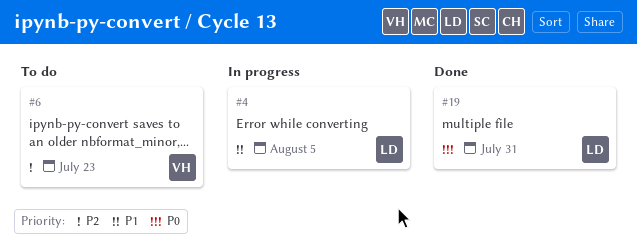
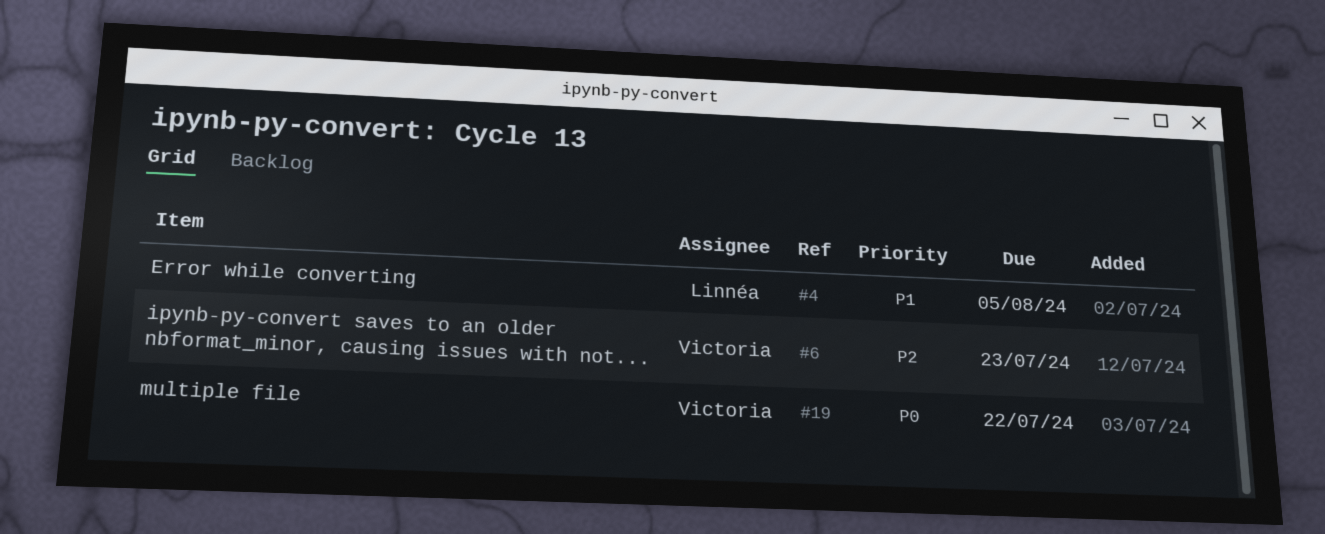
#19, owner: Linnéa -> Victoria
#19, due: Jul 31 -> Jul 22

